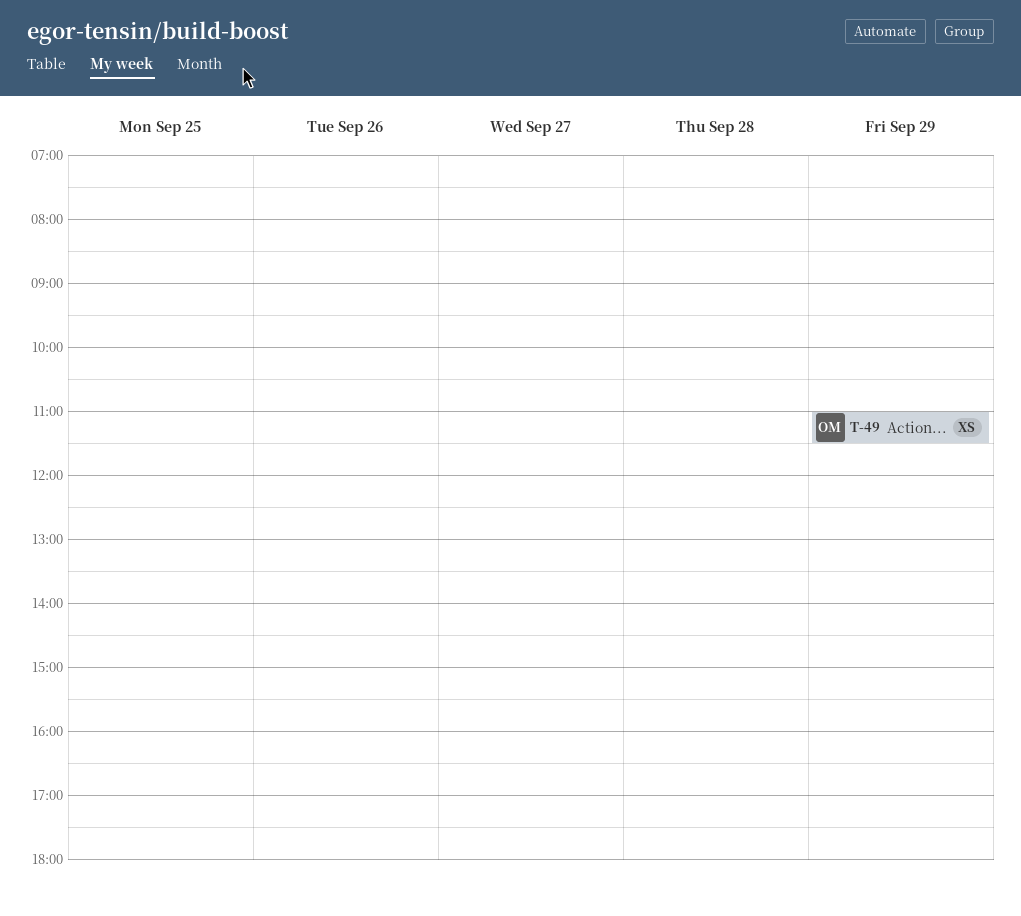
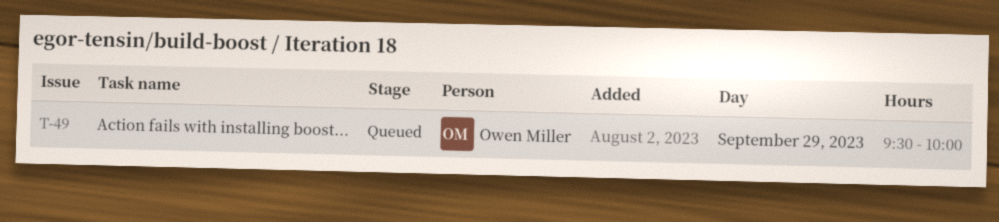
T-49, begins: 11:00 -> 09:30
T-49, ends: 11:30 -> 10:00

